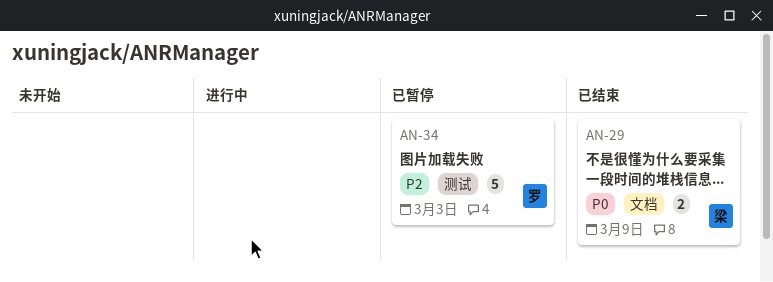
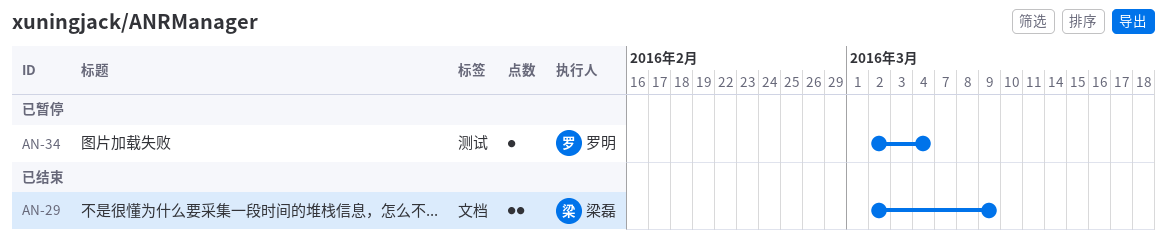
AN-34, estimate: 5 -> 1
AN-34, due: Mar 3 -> Mar 4

